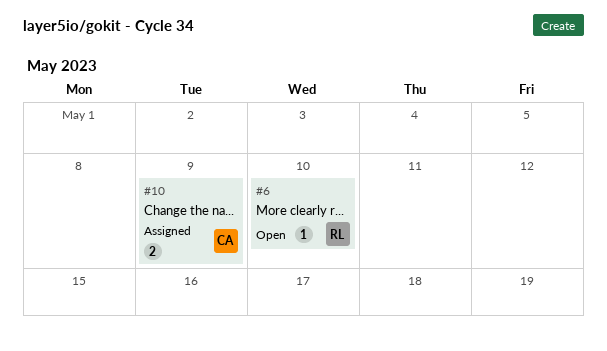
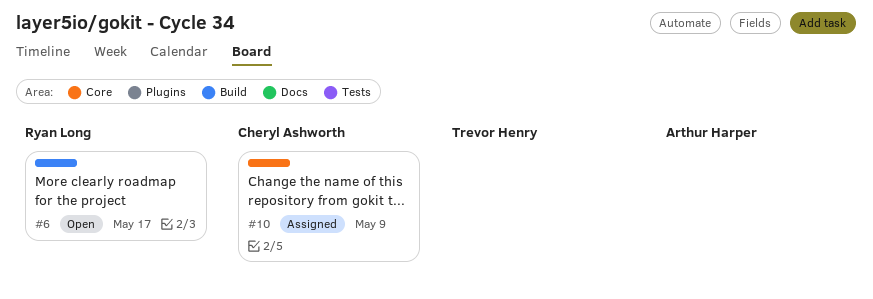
#6, due: May 10 -> May 17

